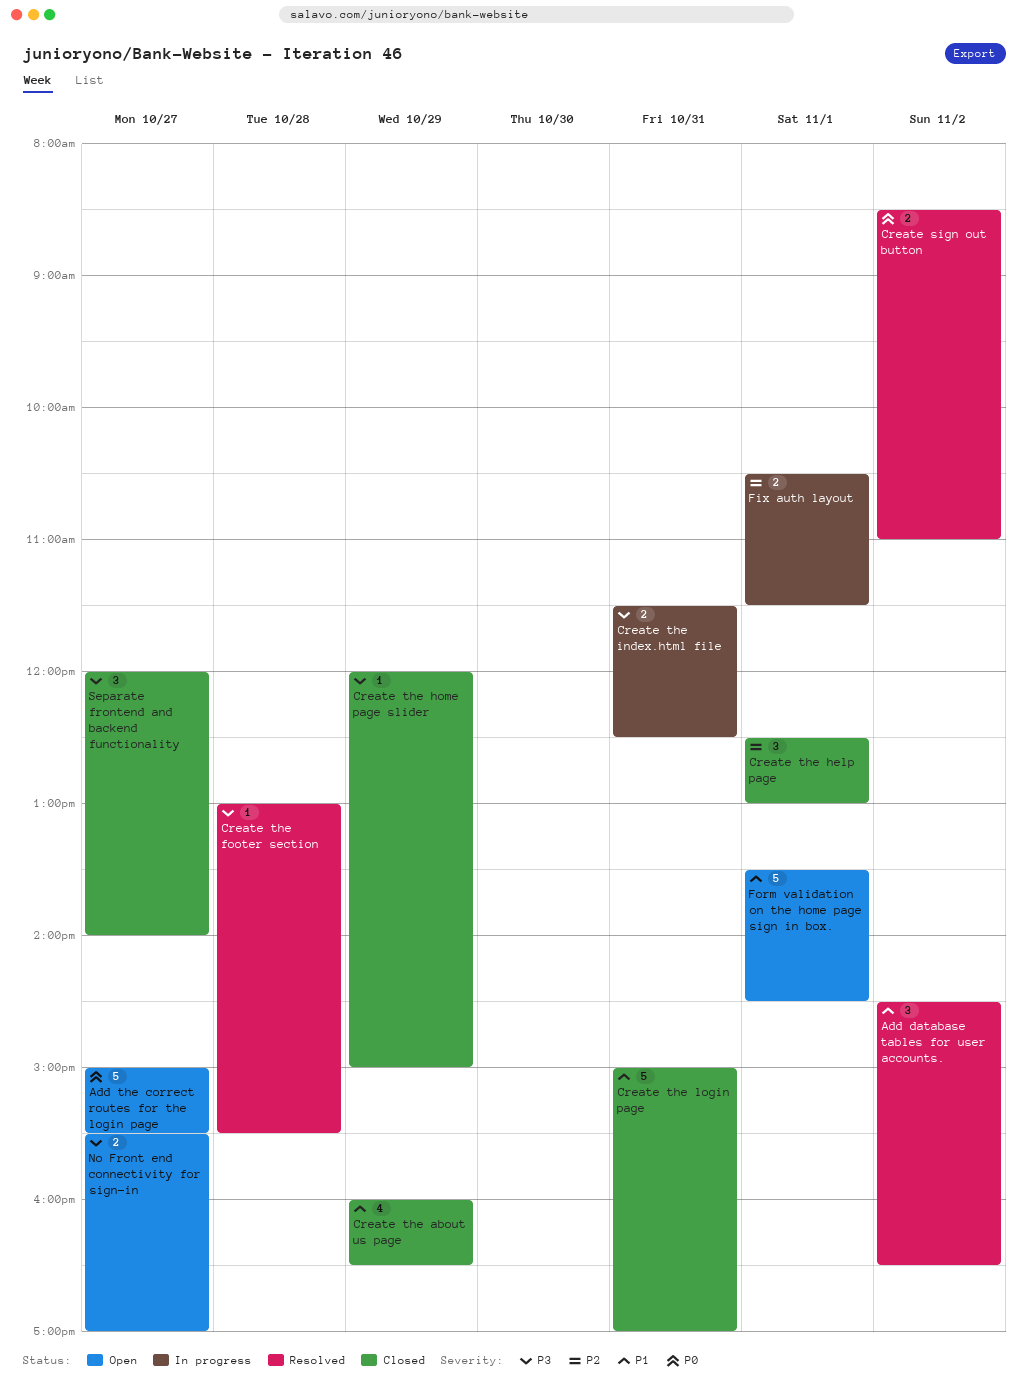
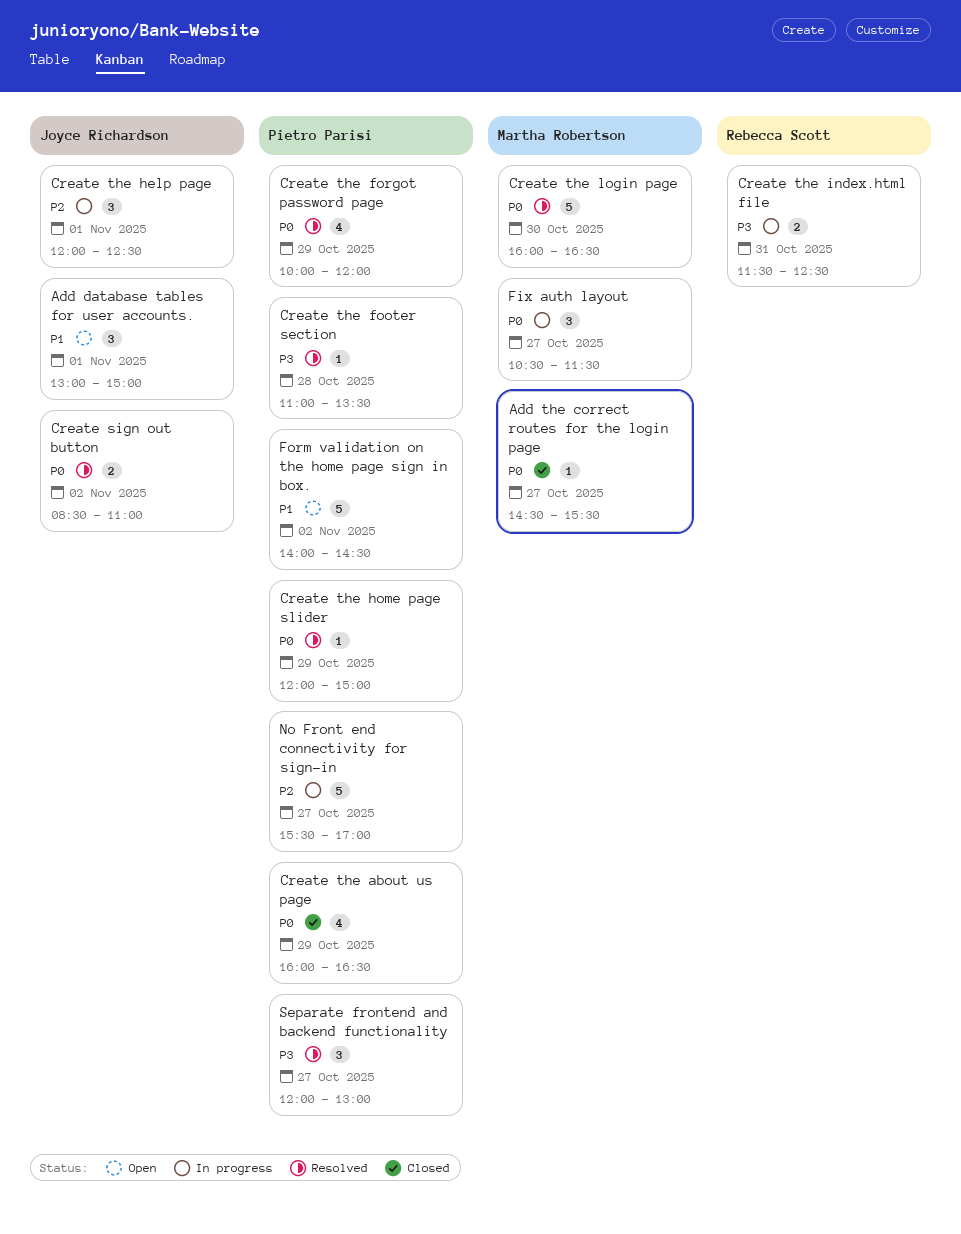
Add database tables for user accounts., status: Resolved -> Open
Add database tables for user accounts., day: Nov 2 -> Nov 1
Add database tables for user accounts., begins: 14:30 -> 13:00
Add database tables for user accounts., ends: 16:30 -> 15:00
Add the correct routes for the login page, status: Open -> Closed
Add the correct routes for the login page, estimate: 5 -> 1
Add the correct routes for the login page, begins: 15:00 -> 14:30
Create the about us page, priority: P1 -> P0
Create the footer section, begins: 13:00 -> 11:00
Create the footer section, ends: 15:30 -> 13:30
Create the forgot password page: none -> present
Create the help page, status: Closed -> In progress
Create the help page, begins: 12:30 -> 12:00
Create the help page, ends: 13:00 -> 12:30
Create the home page slider, status: Closed -> Resolved
Create the home page slider, priority: P3 -> P0
Create the login page, status: Closed -> Resolved
Create the login page, priority: P1 -> P0
Create the login page, day: Oct 31 -> Oct 30
Create the login page, begins: 15:00 -> 16:00
Create the login page, ends: 17:00 -> 16:30
Fix auth layout, priority: P2 -> P0
Fix auth layout, estimate: 2 -> 3
Fix auth layout, day: Nov 1 -> Oct 27
Form validation on the home page sign in box., day: Nov 1 -> Nov 2
Form validation on the home page sign in box., begins: 13:30 -> 14:00
No Front end connectivity for sign-in, status: Open -> In progress
No Front end connectivity for sign-in, priority: P3 -> P2
No Front end connectivity for sign-in, estimate: 2 -> 5
Separate frontend and backend functionality, status: Closed -> Resolved
Separate frontend and backend functionality, ends: 14:00 -> 13:00

